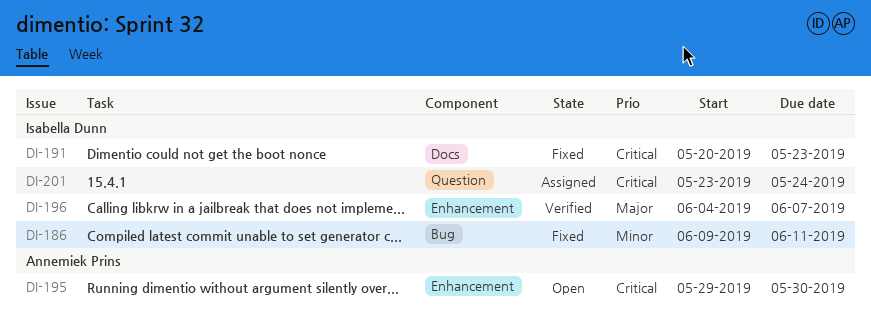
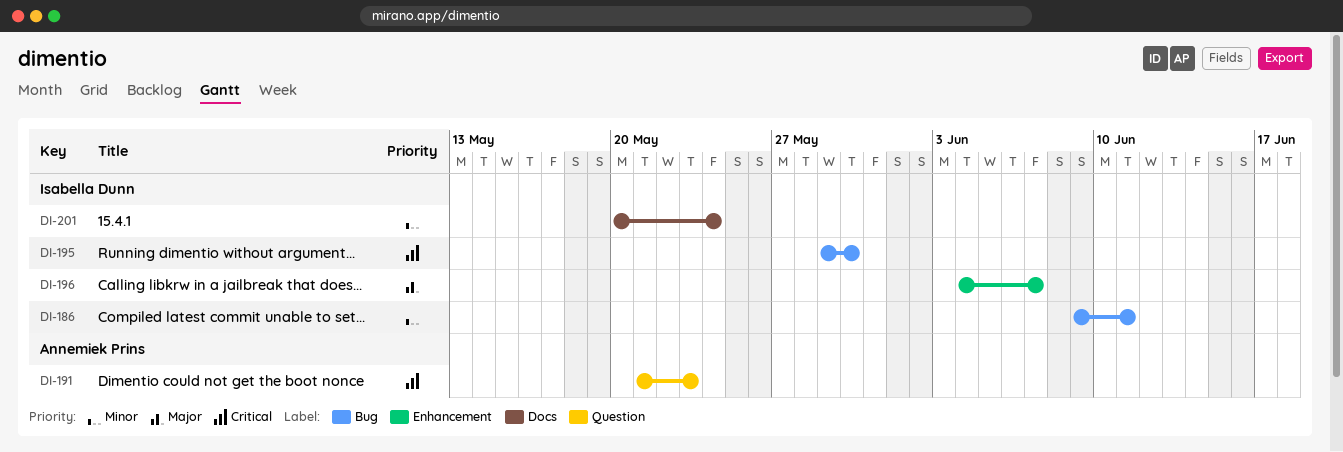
DI-191, owner: Isabella Dunn -> Annemiek Prins
DI-191, label: Docs -> Question
DI-191, start: May 20 -> May 21
DI-195, owner: Annemiek Prins -> Isabella Dunn
DI-195, label: Enhancement -> Bug
DI-201, priority: Critical -> Minor
DI-201, label: Question -> Docs
DI-201, start: May 23 -> May 20

